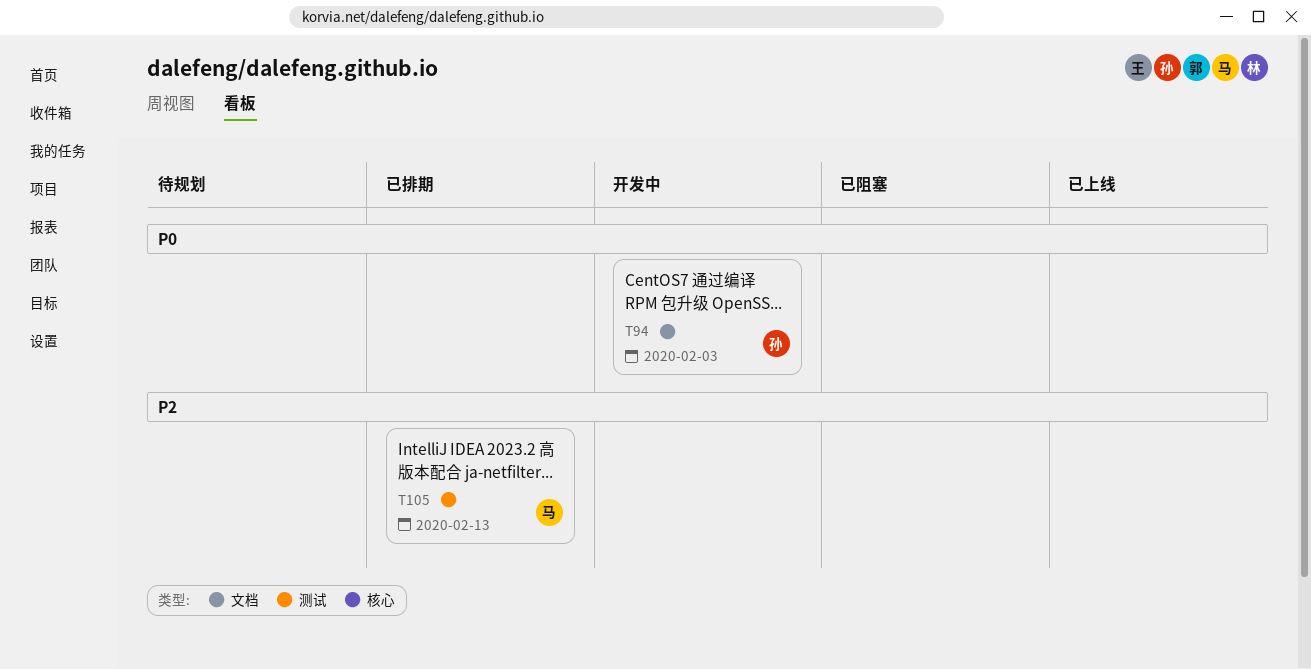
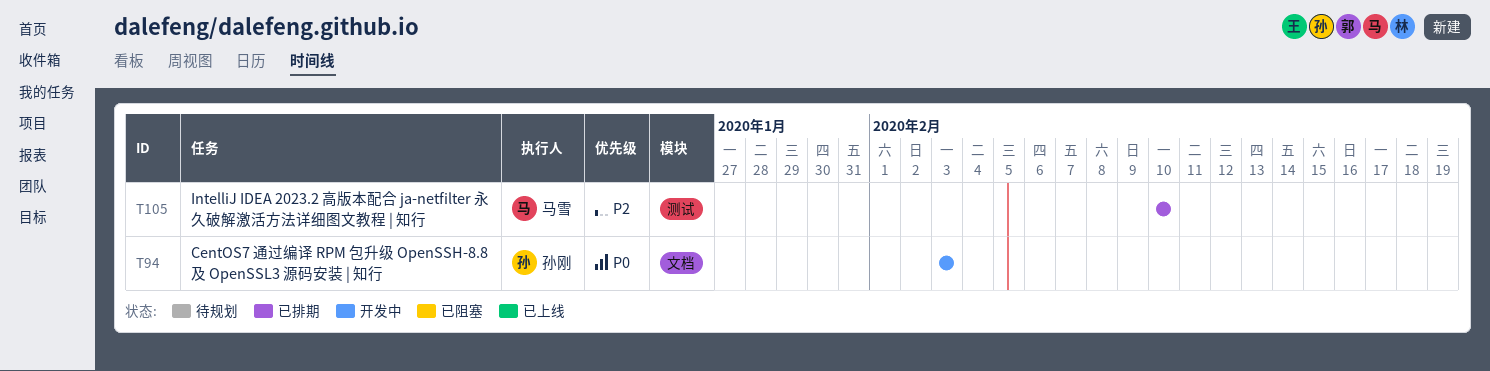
T105, due: Feb 13 -> Feb 10

